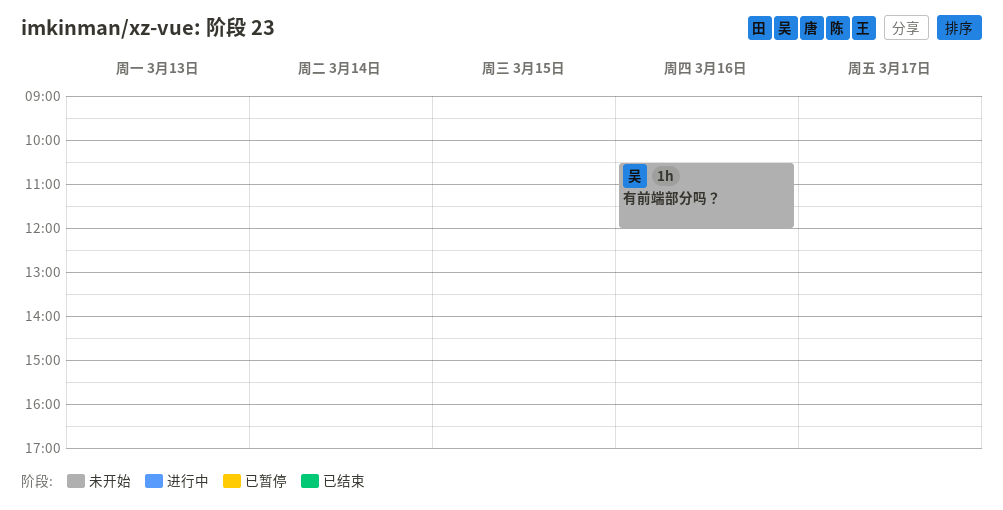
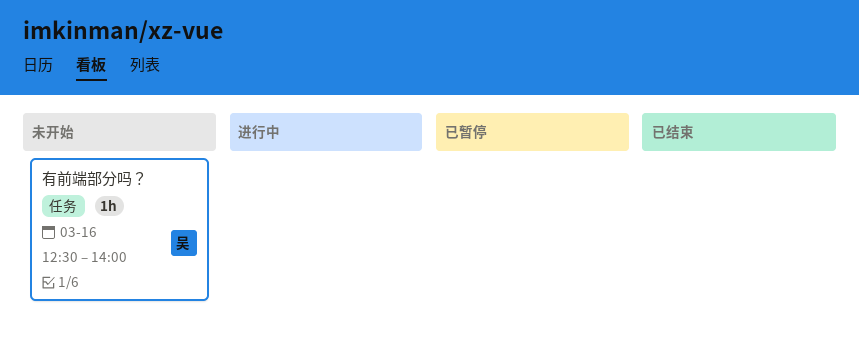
有前端部分吗？, begins: 10:30 -> 12:30
有前端部分吗？, ends: 12:00 -> 14:00

